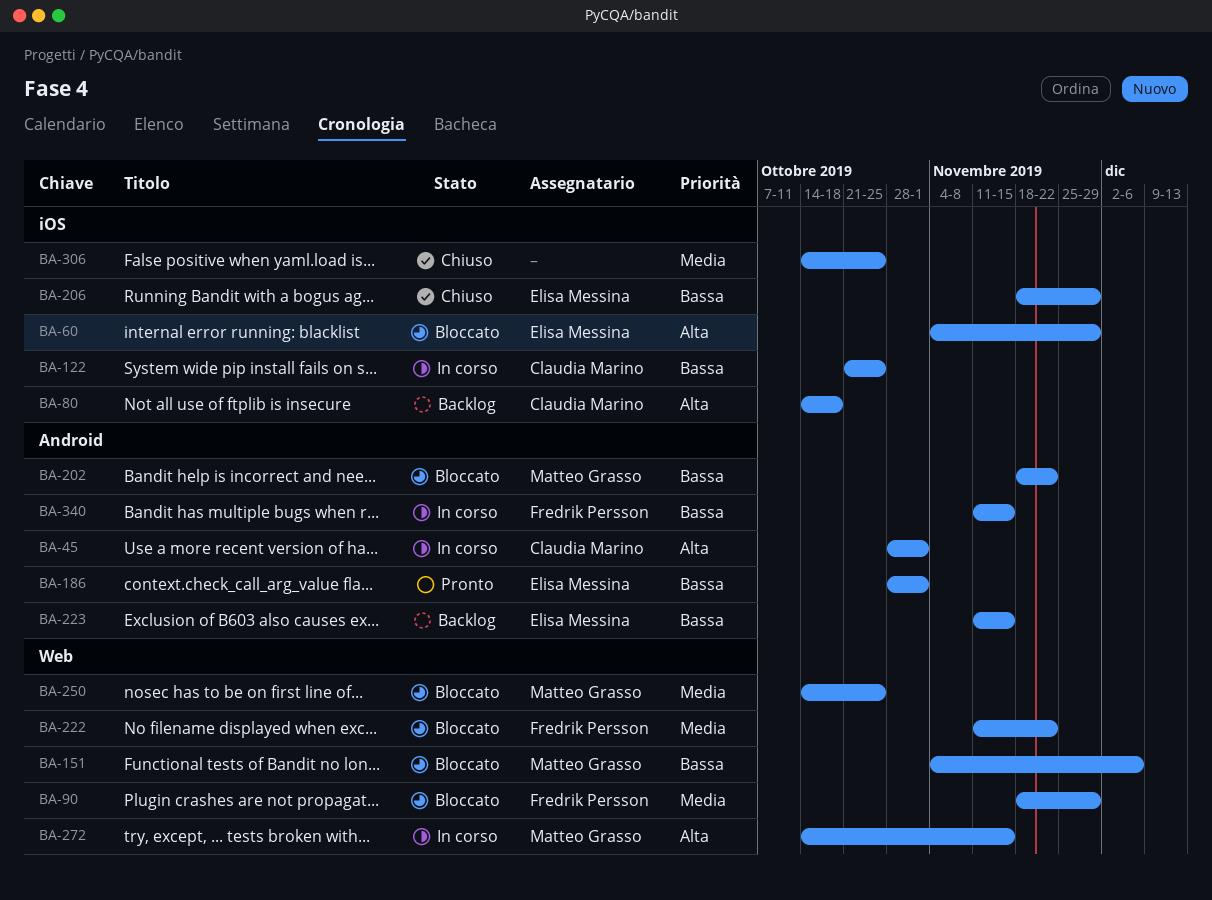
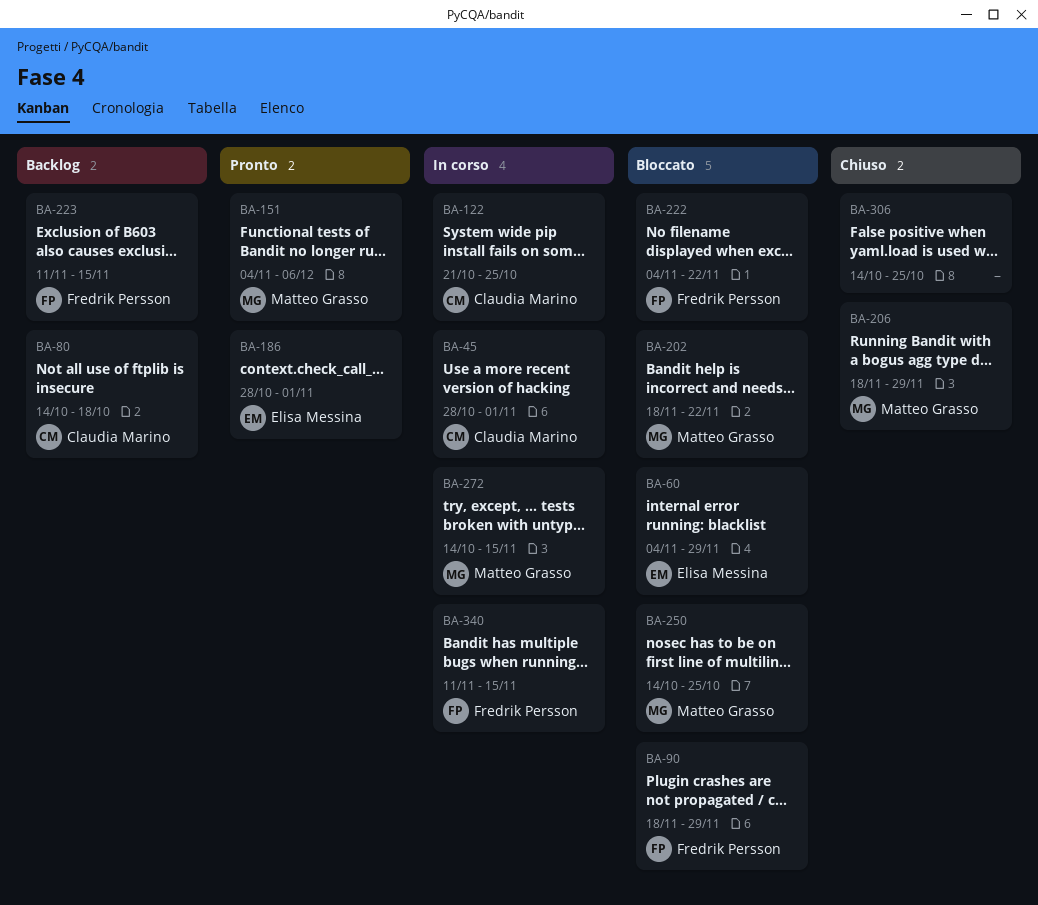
BA-151, status: Bloccato -> Pronto
BA-206, owner: Elisa Messina -> Matteo Grasso
BA-222, start: Nov 11 -> Nov 4
BA-223, owner: Elisa Messina -> Fredrik Persson

